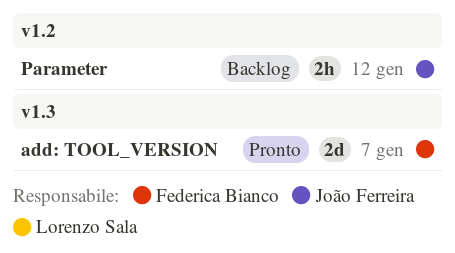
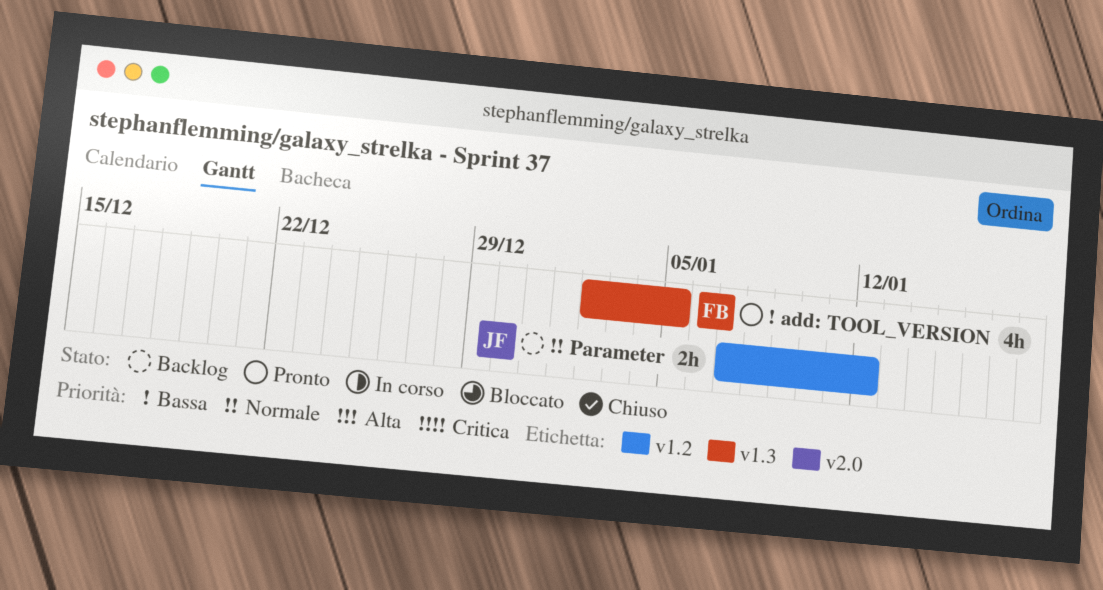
add: TOOL_VERSION, estimate: 2d -> 4h
add: TOOL_VERSION, due: Jan 7 -> Jan 5

